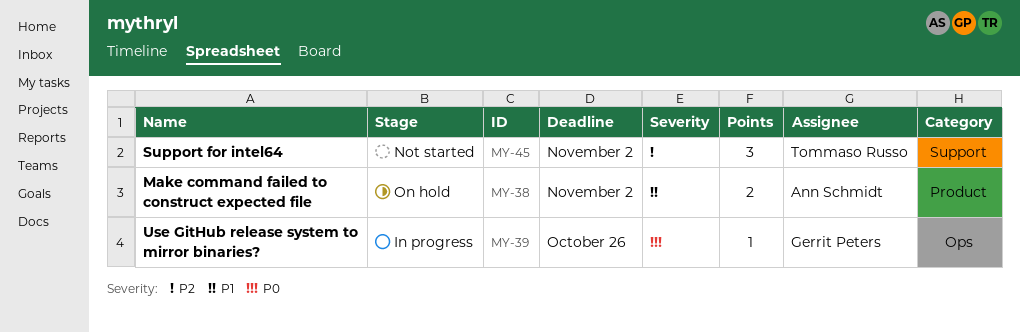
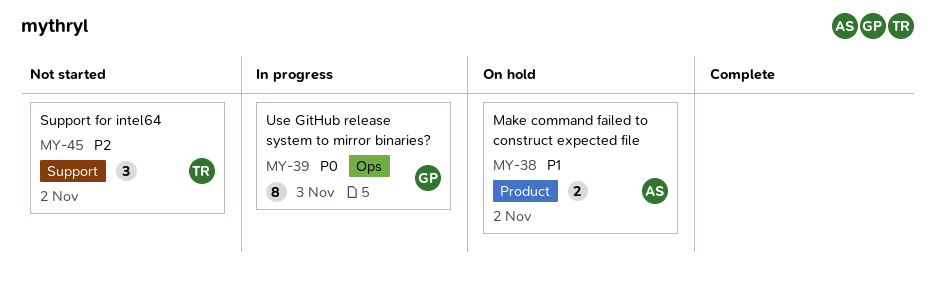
MY-39, estimate: 1 -> 8
MY-39, due: Oct 26 -> Nov 3

